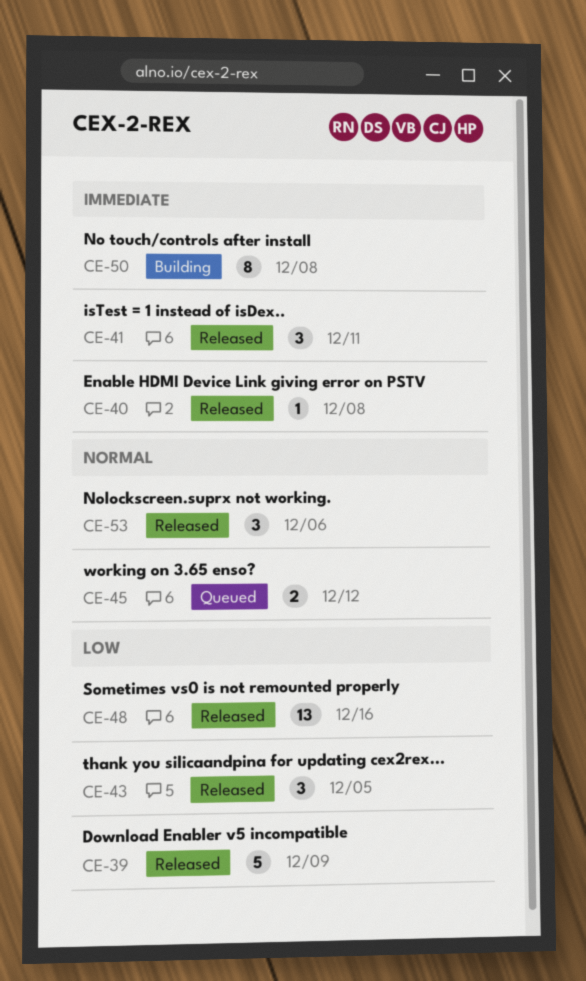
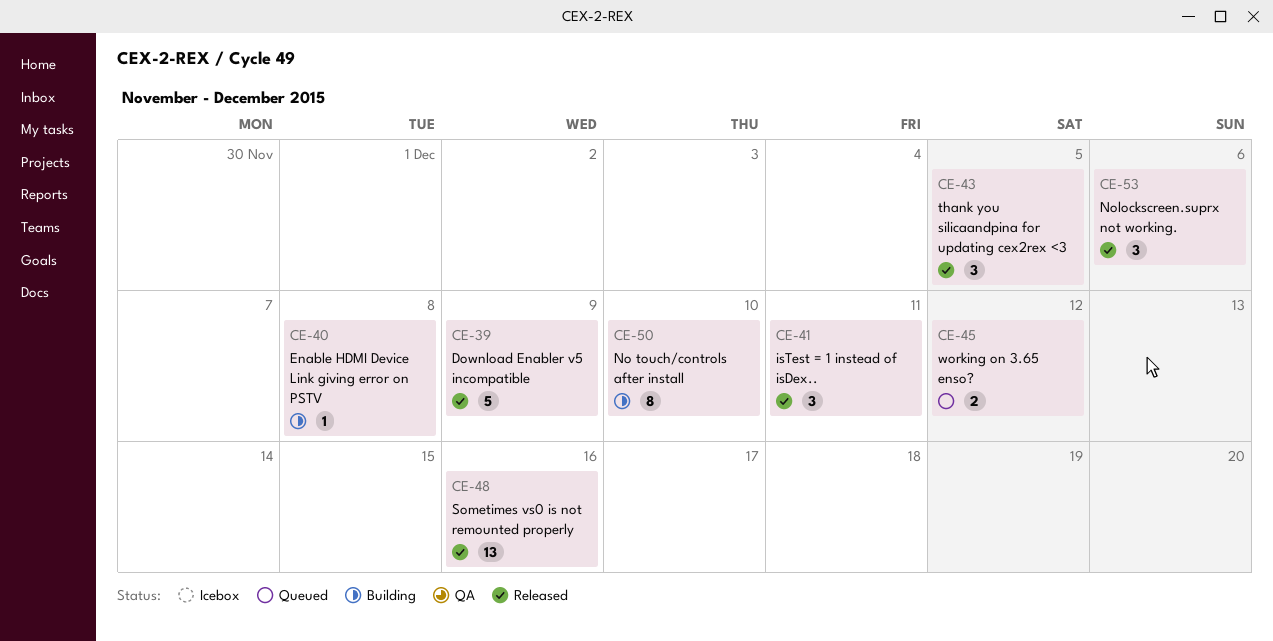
CE-40, status: Released -> Building
CE-50, due: Dec 8 -> Dec 10

